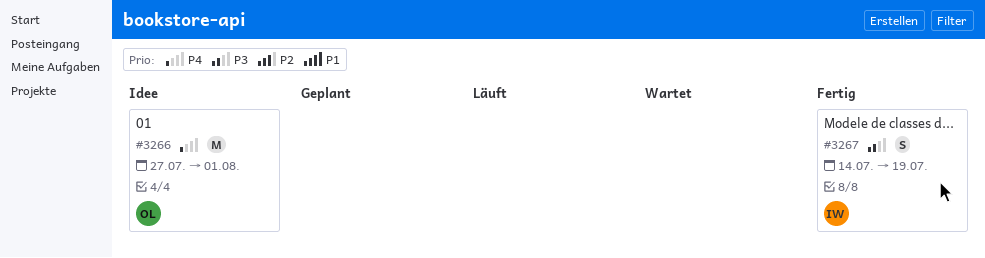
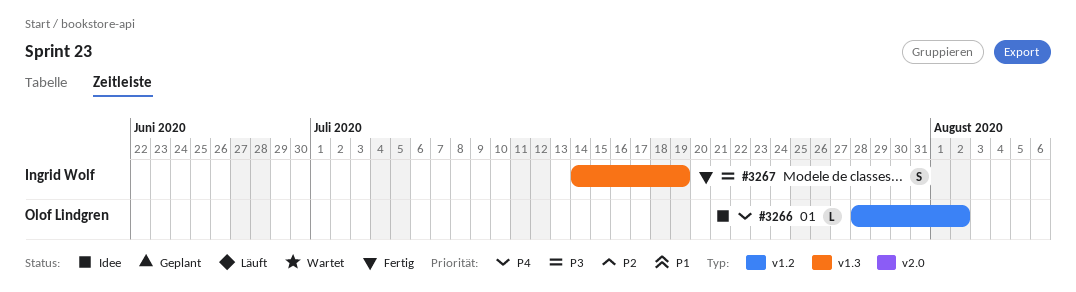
#3266, estimate: M -> L
#3266, start: Jul 27 -> Jul 28
#3266, due: Aug 1 -> Aug 2

